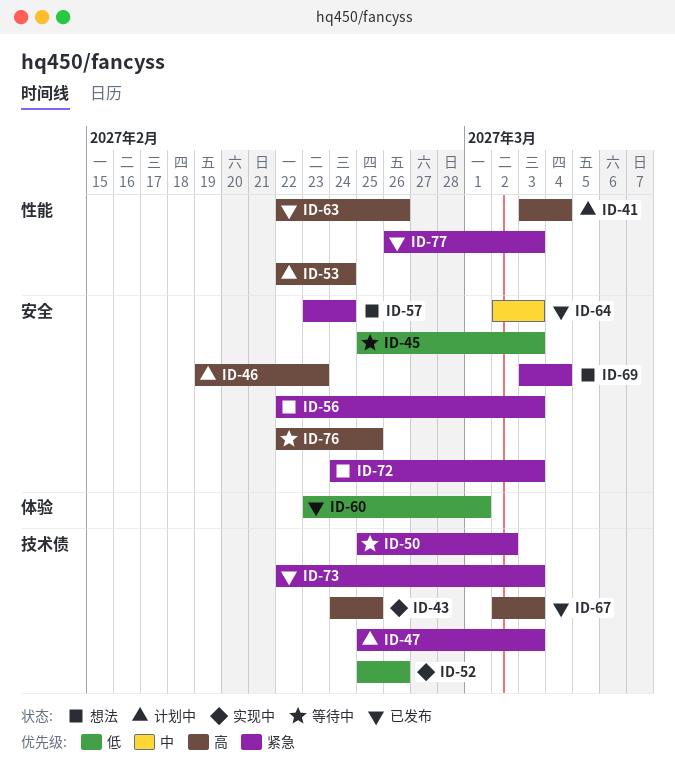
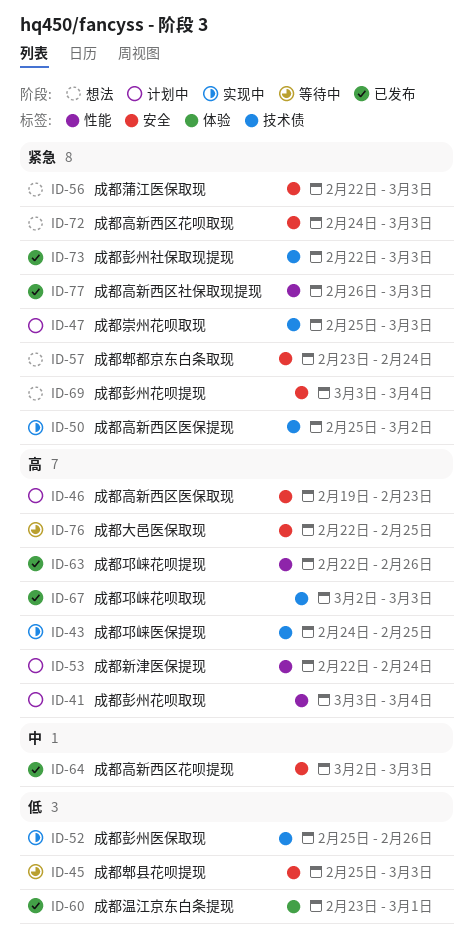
ID-50, status: 等待中 -> 实现中

